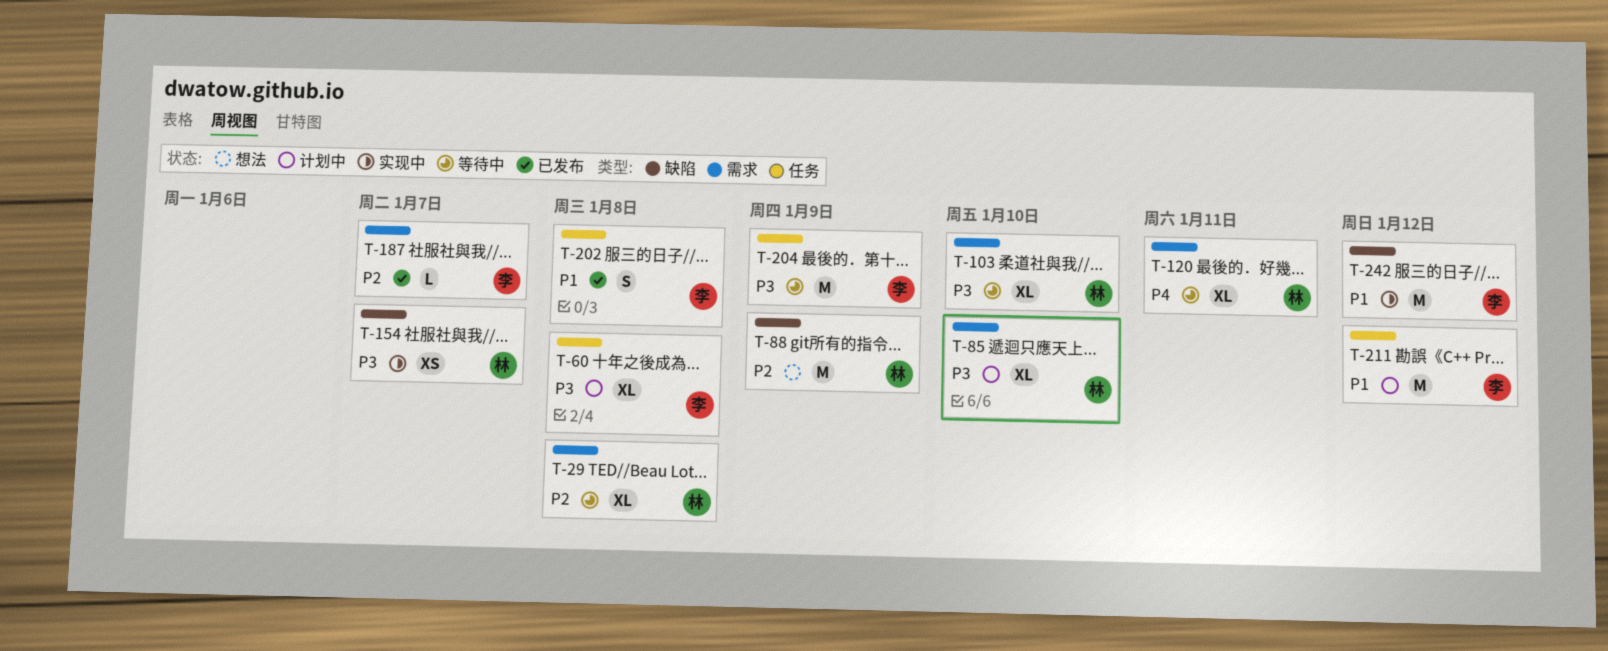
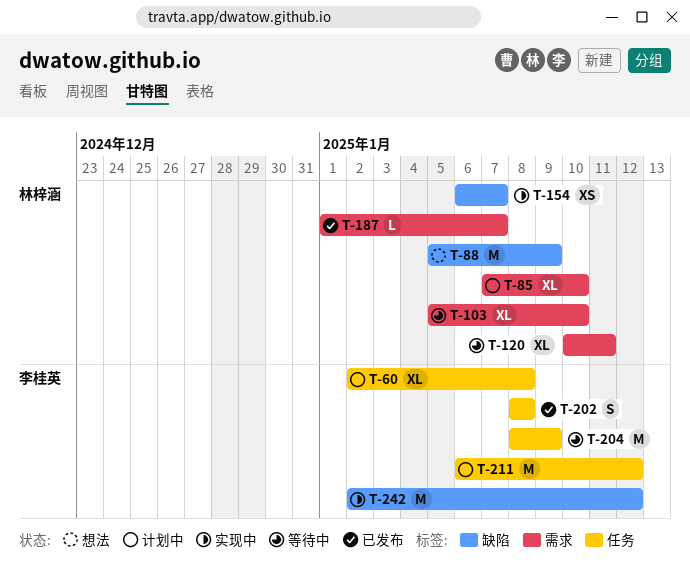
T-29: present -> none
T-187, owner: 李桂英 -> 林梓涵

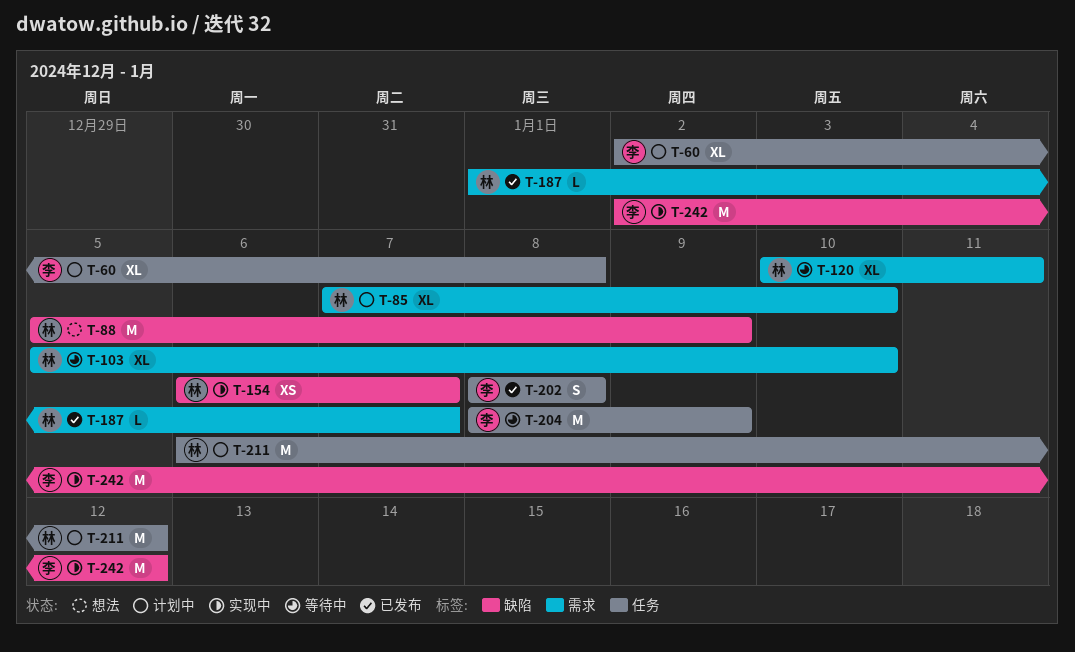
T-211, owner: 李桂英 -> 林梓涵

